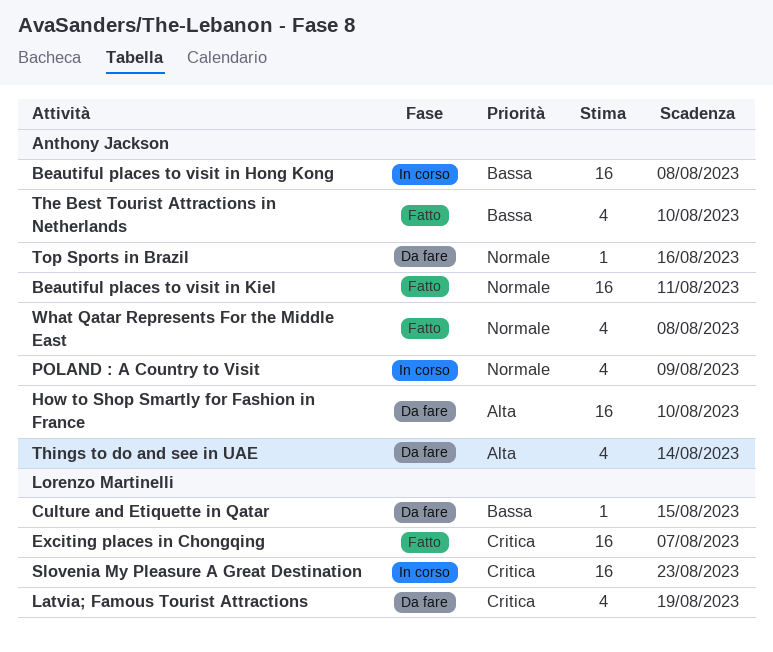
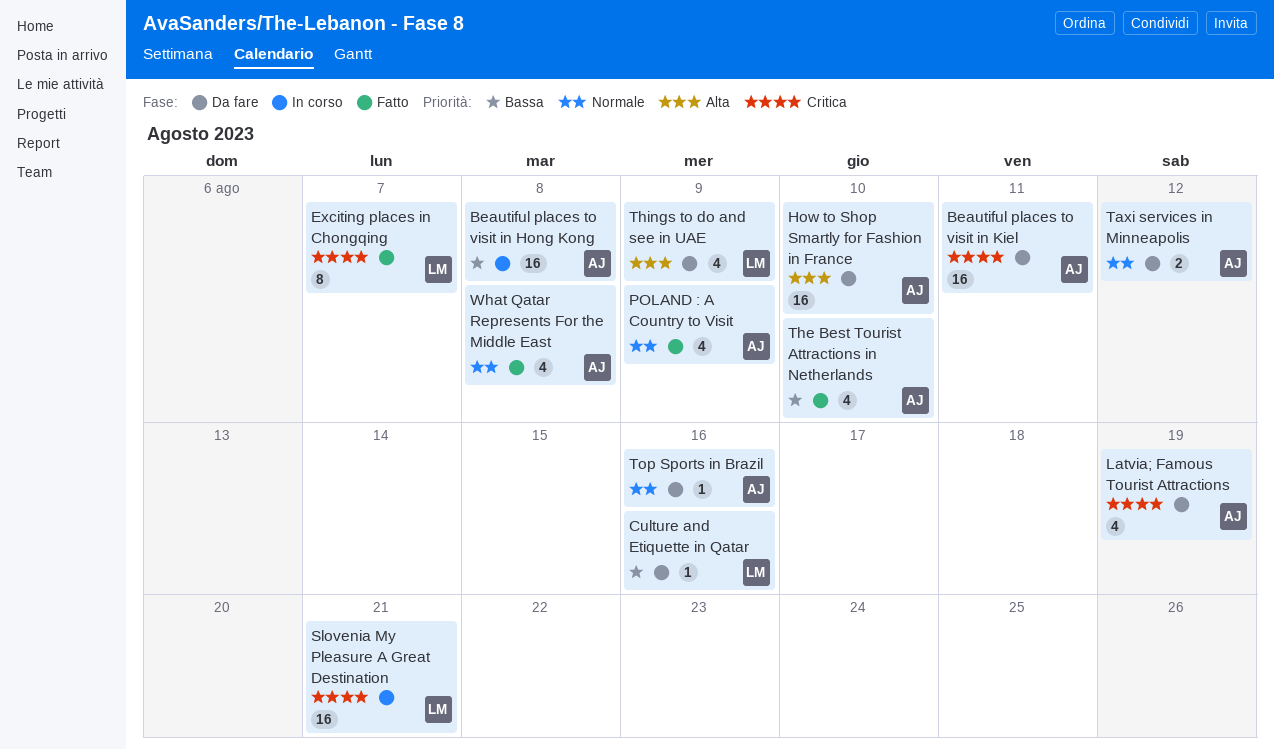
Beautiful places to visit in Kiel, status: Fatto -> Da fare
Beautiful places to visit in Kiel, priority: Normale -> Critica
Culture and Etiquette in Qatar, due: Aug 15 -> Aug 16
Exciting places in Chongqing, estimate: 16 -> 8
Latvia; Famous Tourist Attractions, owner: Lorenzo Martinelli -> Anthony Jackson
POLAND : A Country to Visit, status: In corso -> Fatto
Slovenia My Pleasure A Great Destination, due: Aug 23 -> Aug 21
Taxi services in Minneapolis: none -> present
Things to do and see in UAE, owner: Anthony Jackson -> Lorenzo Martinelli
Things to do and see in UAE, due: Aug 14 -> Aug 9

